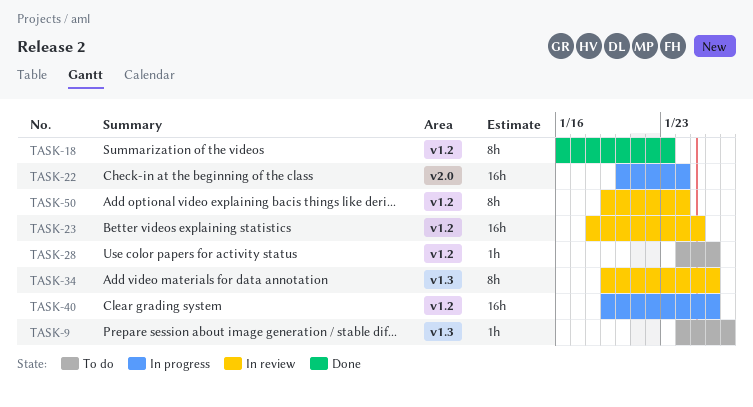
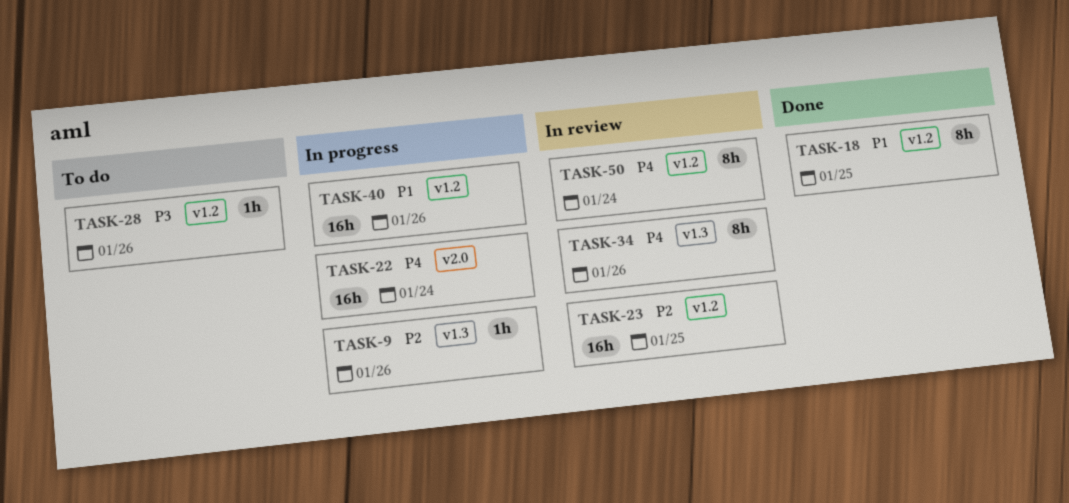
TASK-9, status: To do -> In progress
TASK-9, due: Jan 27 -> Jan 26
TASK-18, due: Jan 23 -> Jan 25

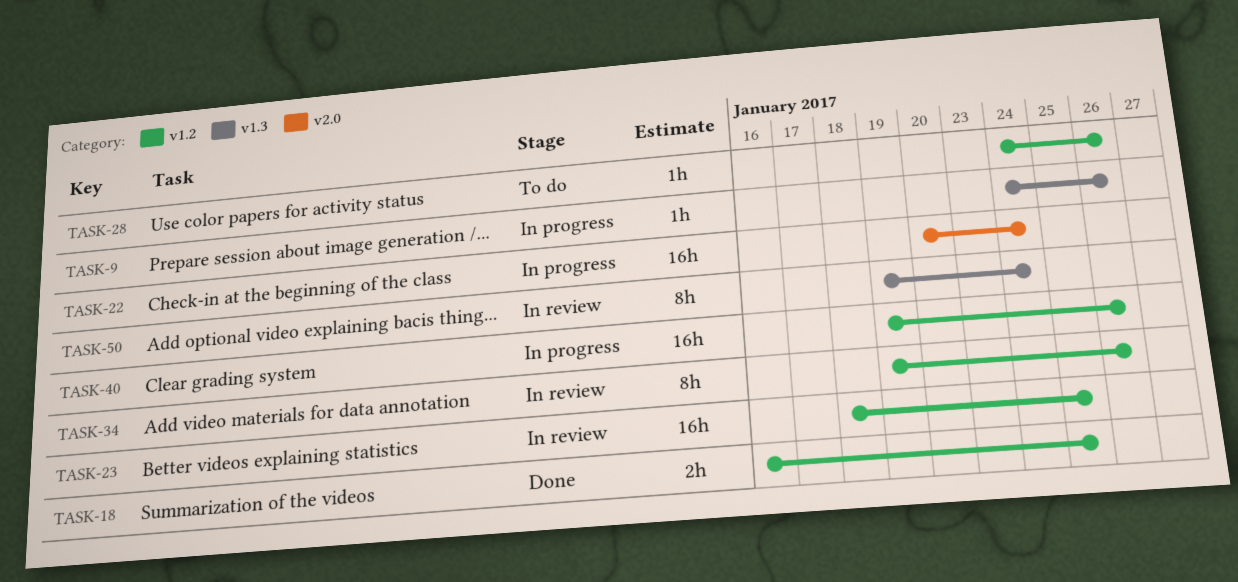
TASK-18, estimate: 8h -> 2h
TASK-34, label: v1.3 -> v1.2
TASK-50, label: v1.2 -> v1.3

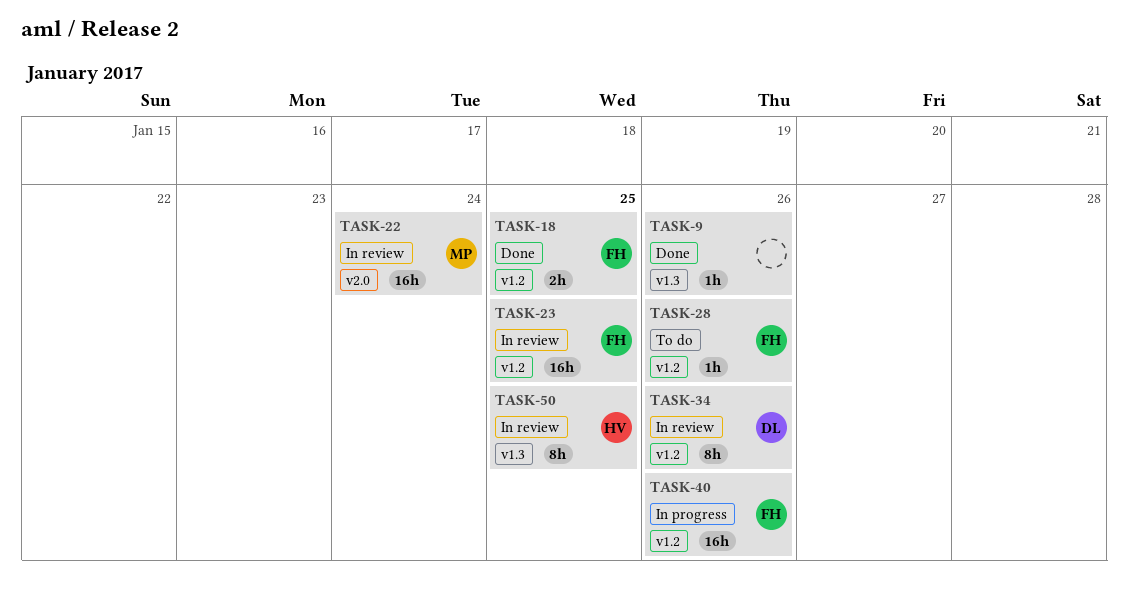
TASK-9, status: In progress -> Done
TASK-22, status: In progress -> In review
TASK-50, due: Jan 24 -> Jan 25

